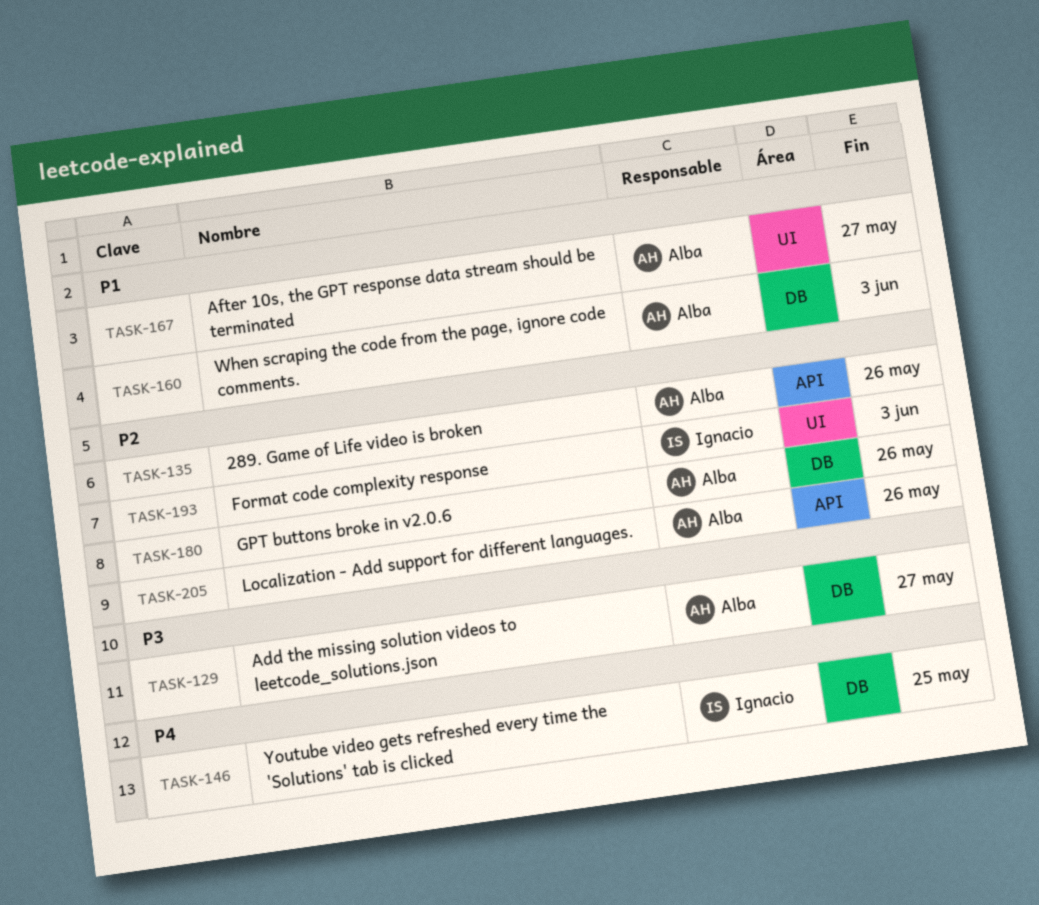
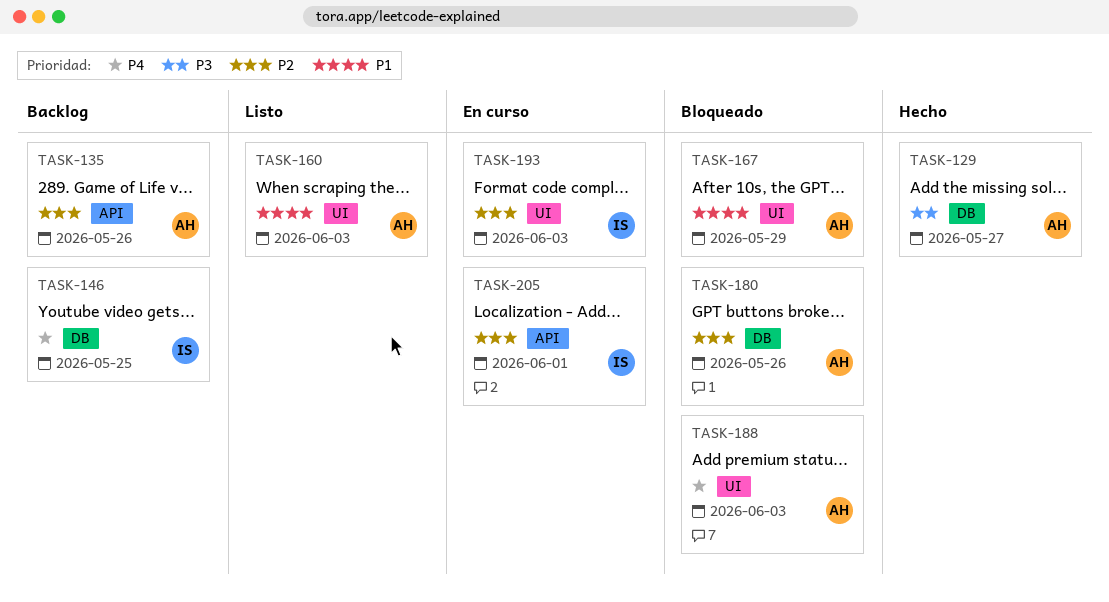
TASK-160, label: DB -> UI
TASK-167, due: May 27 -> May 29
TASK-188: none -> present
TASK-205, owner: Alba -> Ignacio
TASK-205, due: May 26 -> Jun 1

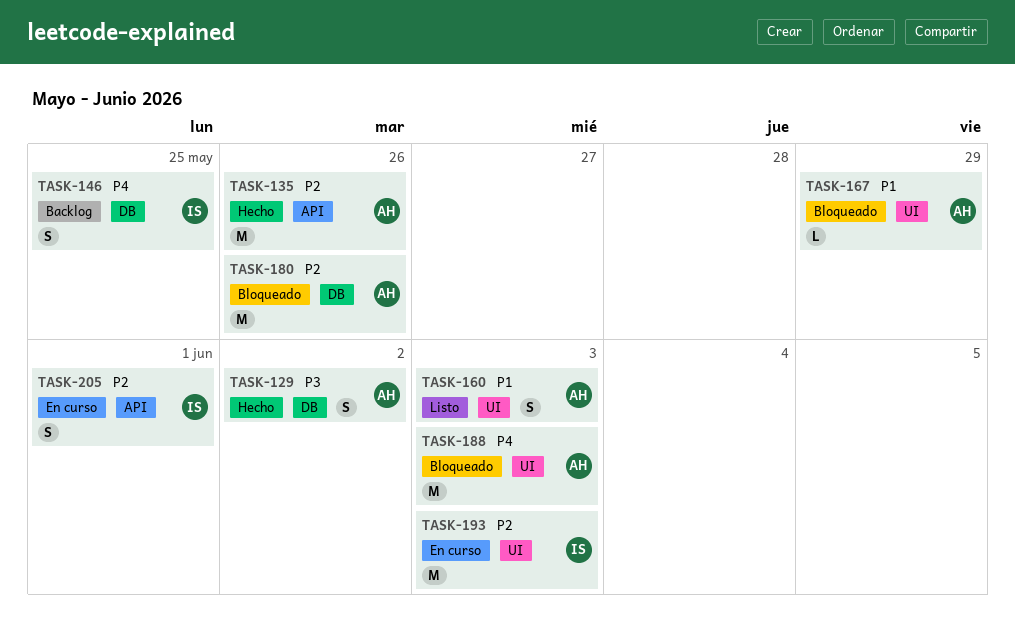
TASK-129, due: May 27 -> Jun 2
TASK-135, status: Backlog -> Hecho

